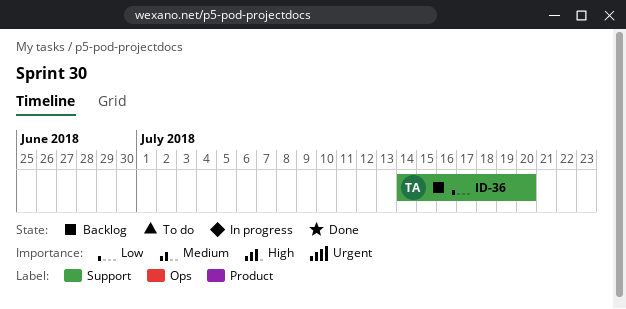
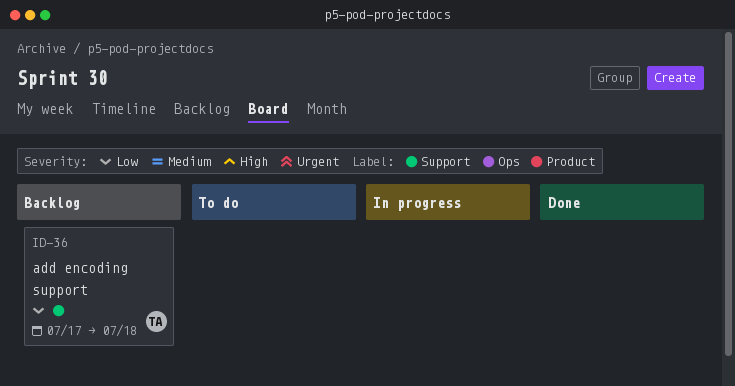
ID-36, start: Jul 14 -> Jul 17
ID-36, due: Jul 20 -> Jul 18

